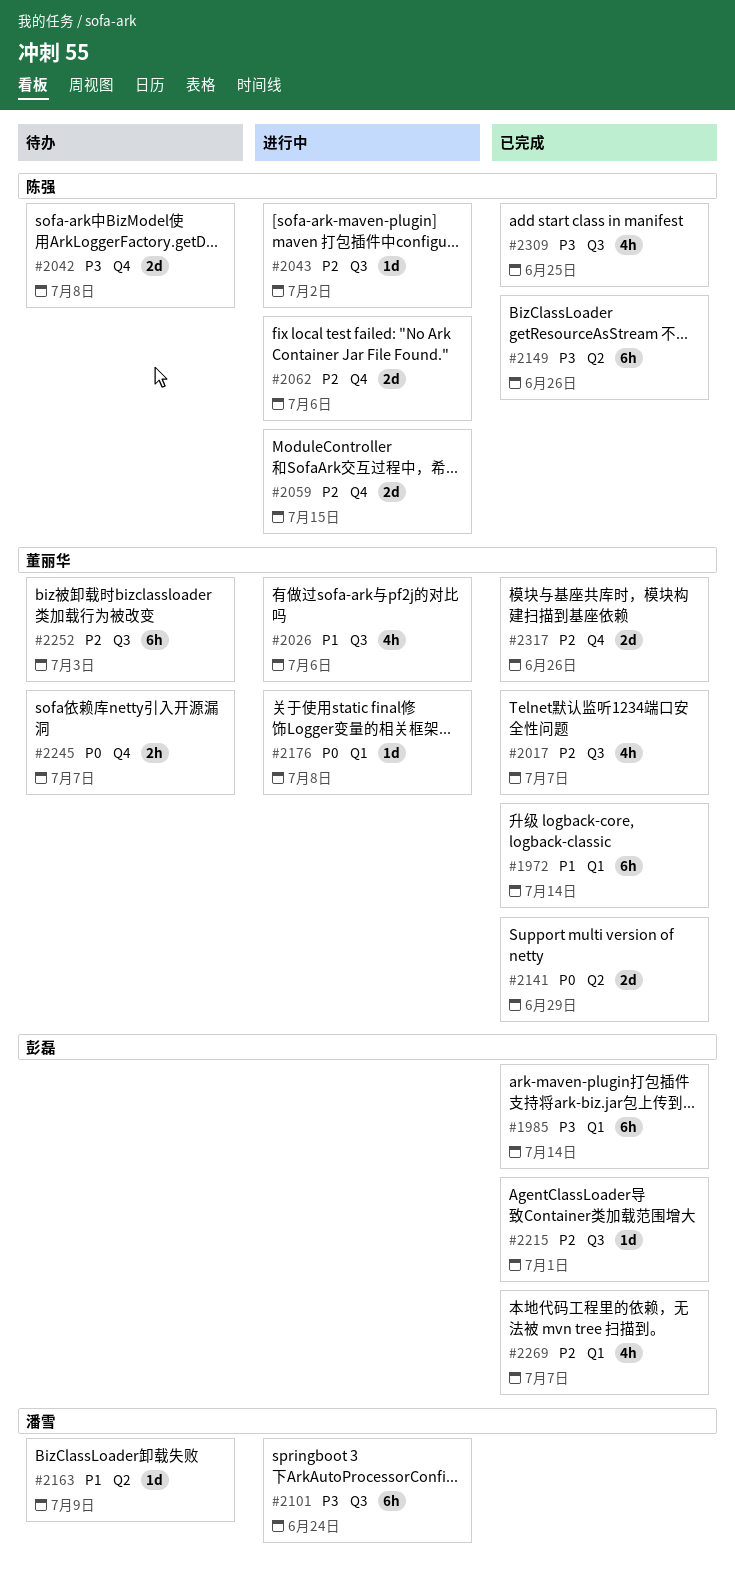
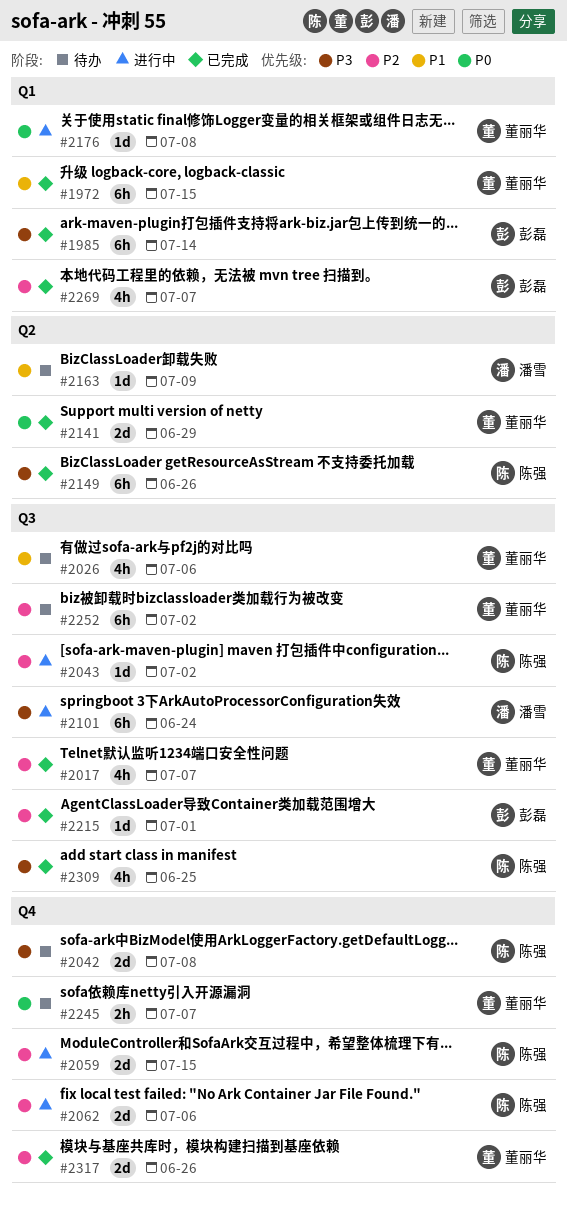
#1972, due: Jul 14 -> Jul 15
#2026, status: 进行中 -> 待办
#2252, due: Jul 3 -> Jul 2

